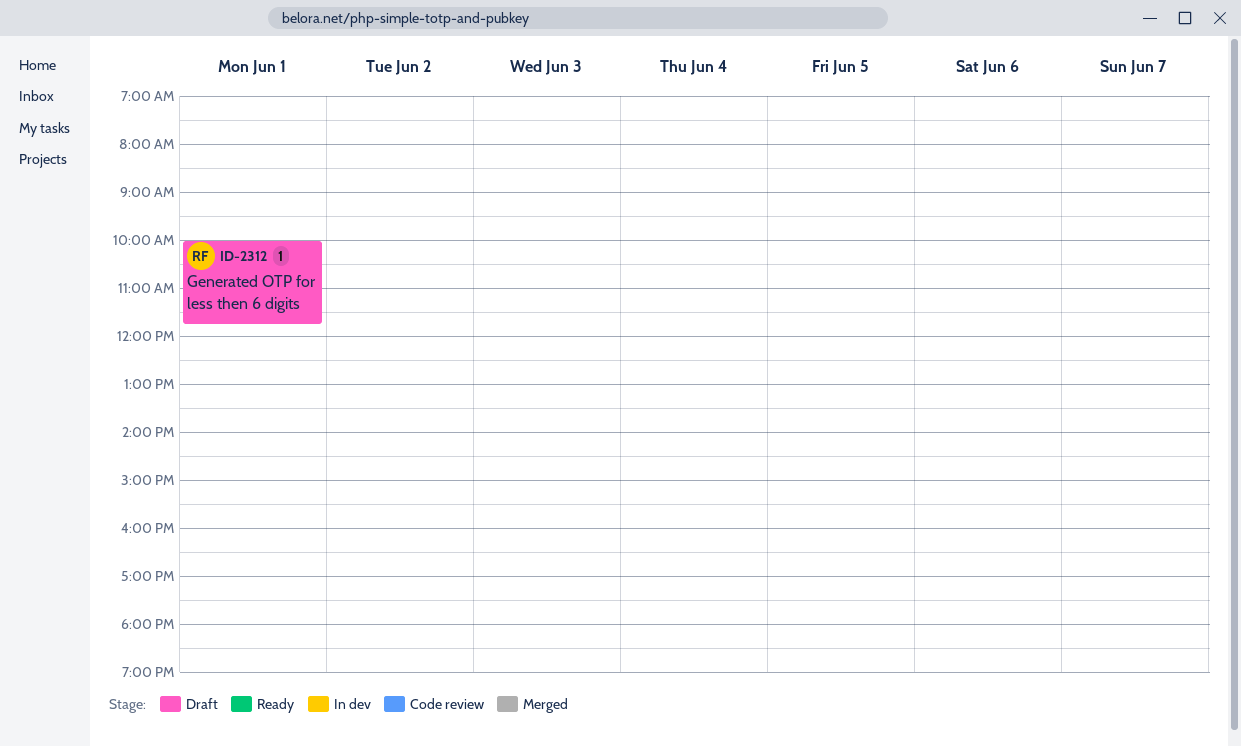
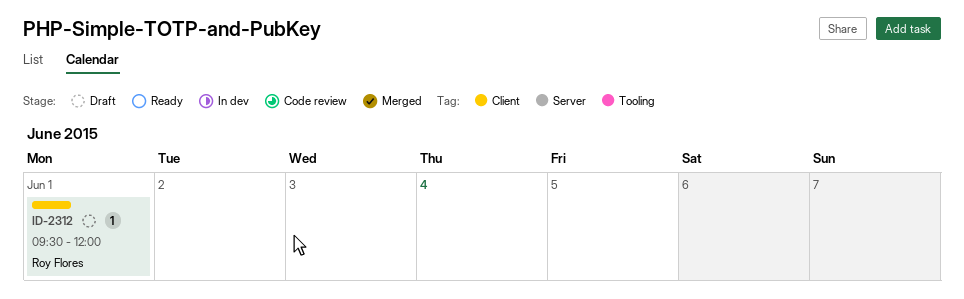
ID-2312, begins: 10:00 -> 09:30
ID-2312, ends: 11:45 -> 12:00

